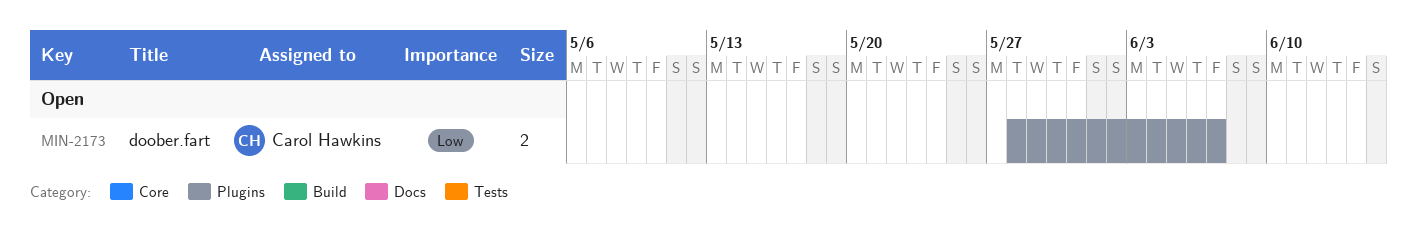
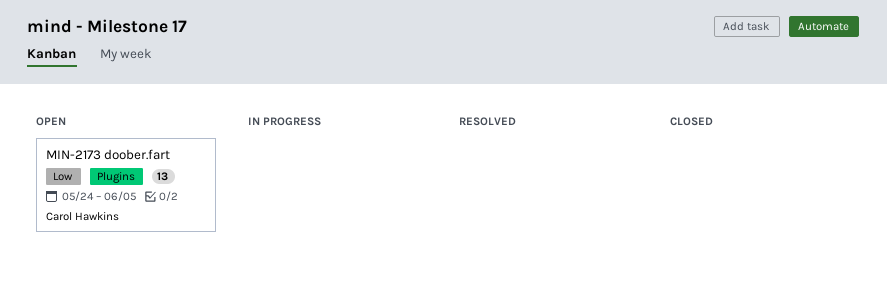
MIN-2173, estimate: 2 -> 13
MIN-2173, start: May 28 -> May 24
MIN-2173, due: Jun 7 -> Jun 5

